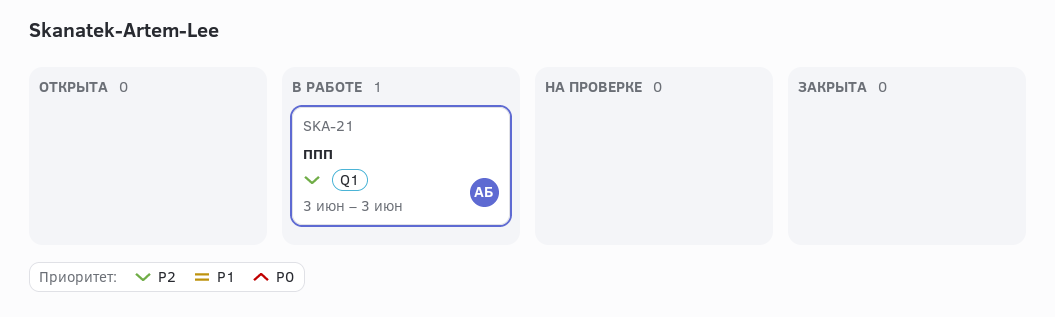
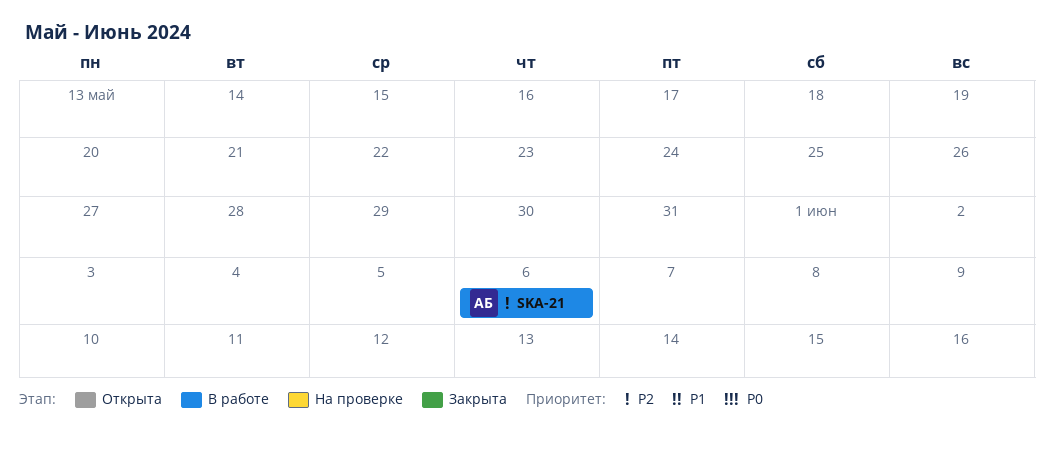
SKA-21, start: Jun 3 -> Jun 6
SKA-21, due: Jun 3 -> Jun 6

